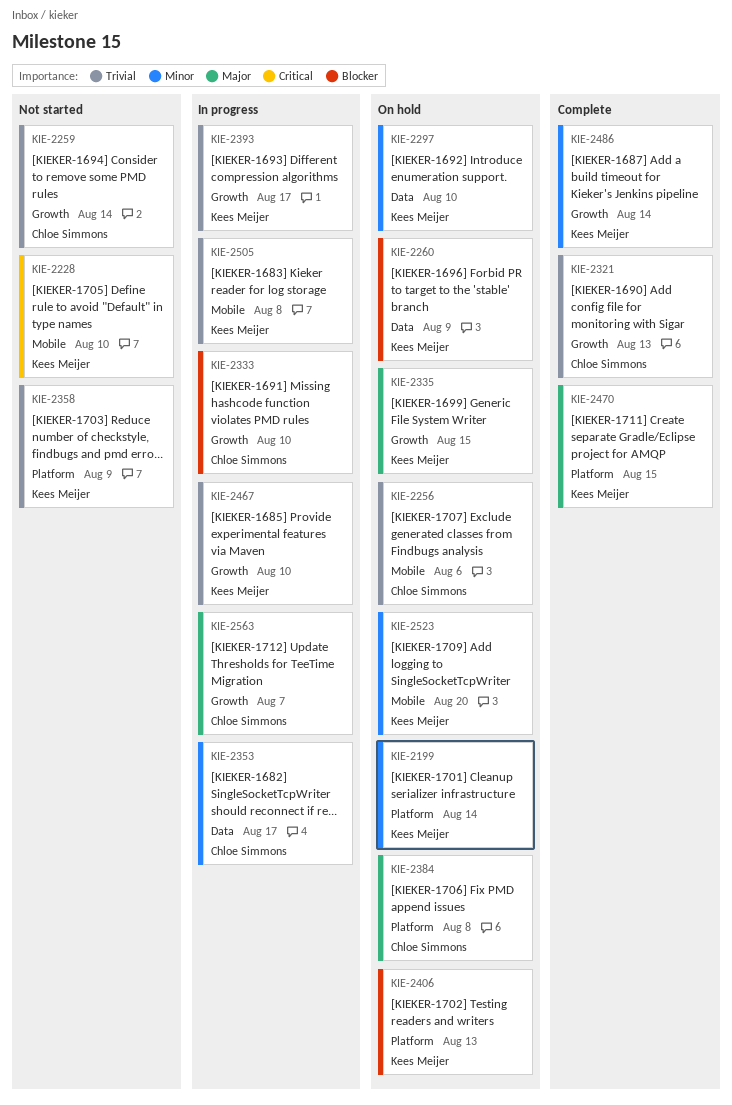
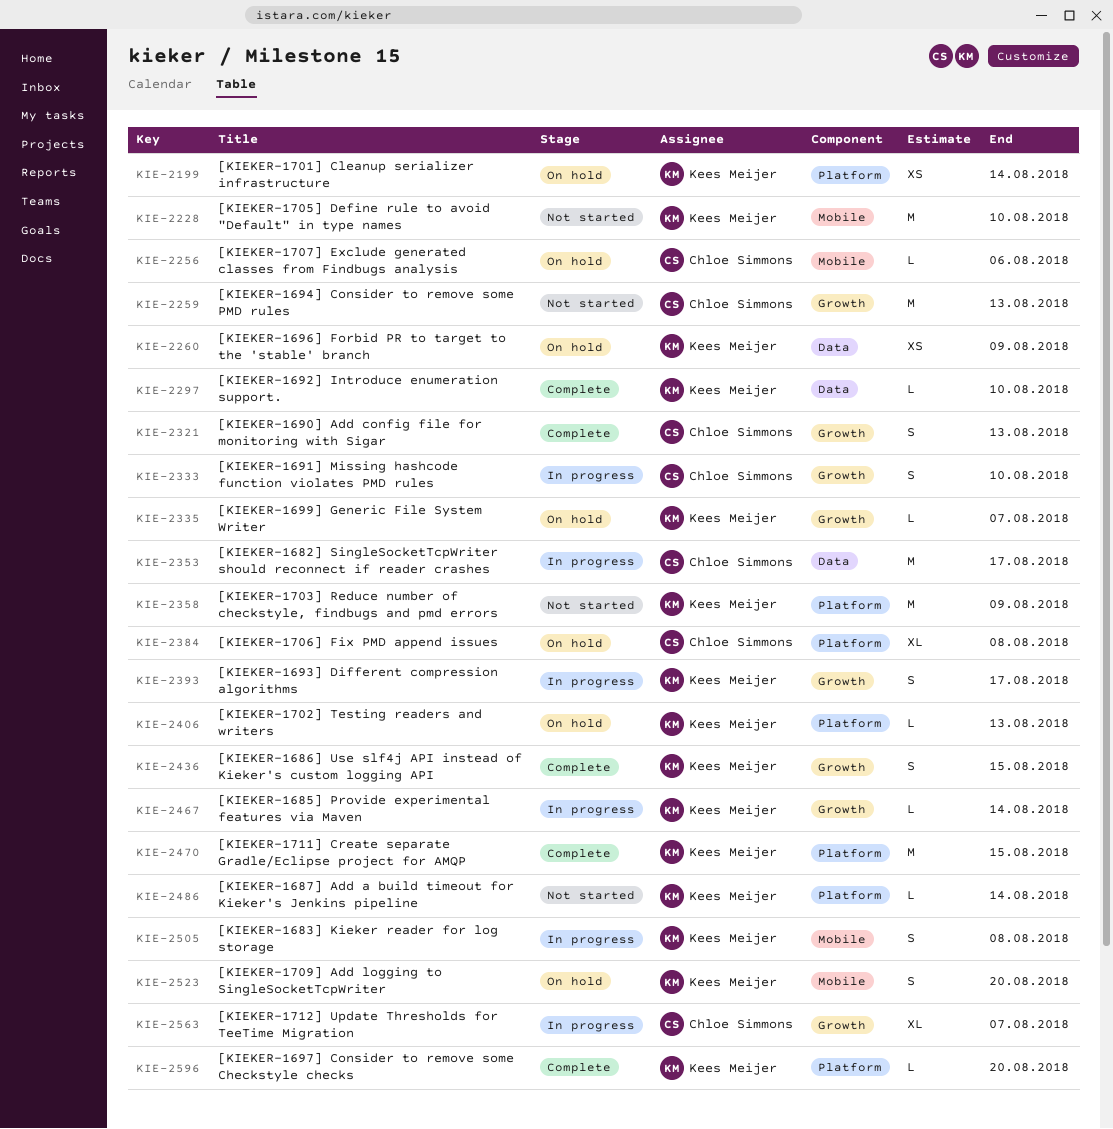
KIE-2259, due: Aug 14 -> Aug 13
KIE-2297, status: On hold -> Complete
KIE-2335, due: Aug 15 -> Aug 7
KIE-2436: none -> present
KIE-2467, due: Aug 10 -> Aug 14
KIE-2486, status: Complete -> Not started
KIE-2486, label: Growth -> Platform
KIE-2596: none -> present

